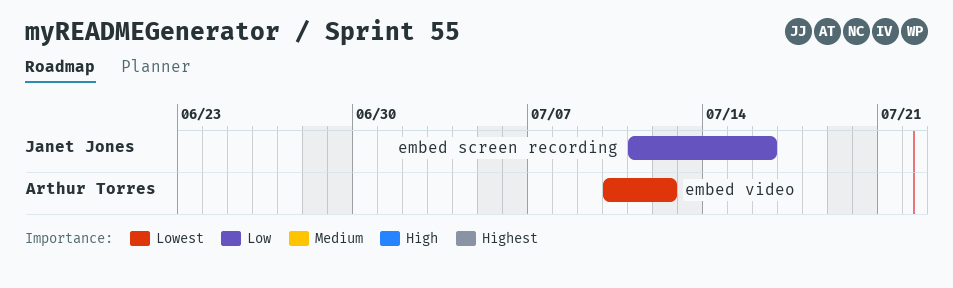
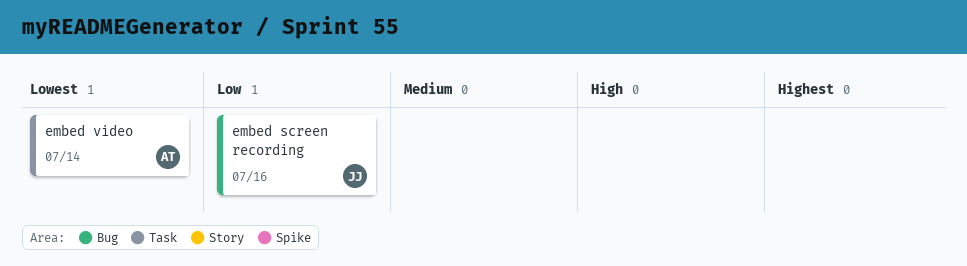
embed video, due: Jul 12 -> Jul 14

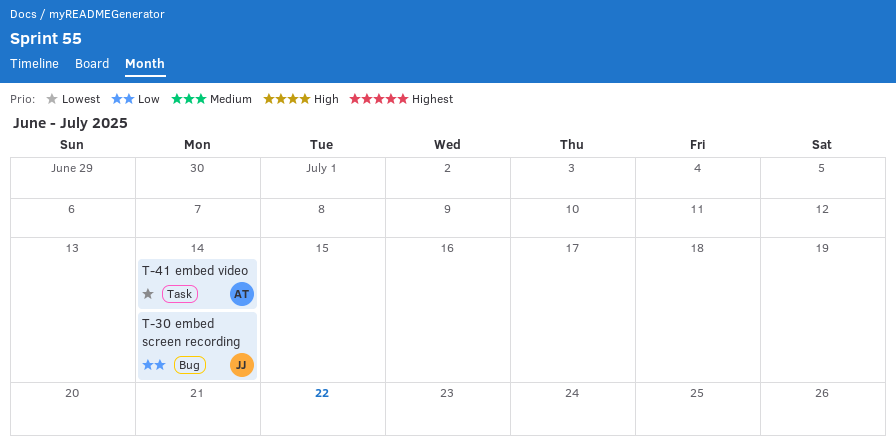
embed screen recording, due: Jul 16 -> Jul 14

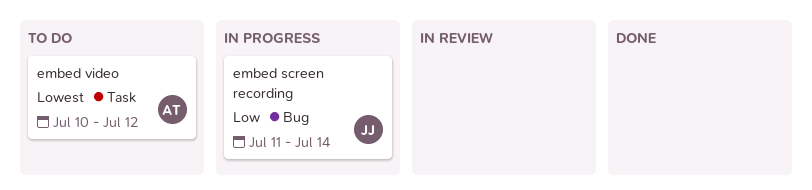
embed video, due: Jul 14 -> Jul 12

